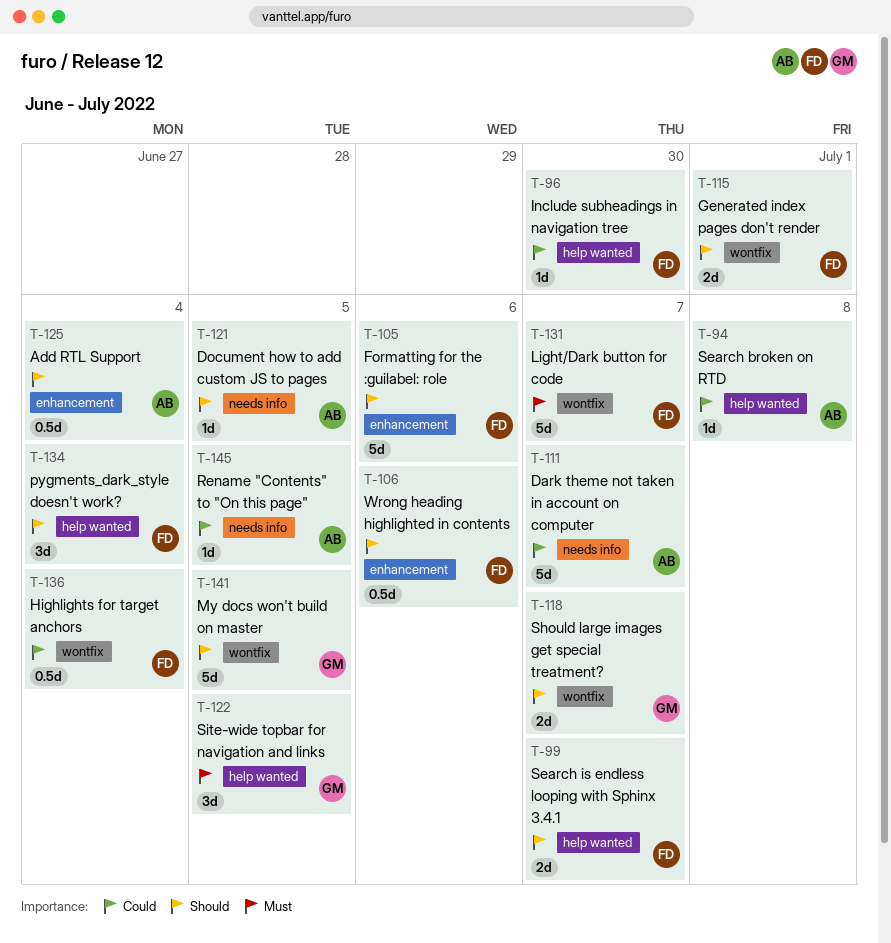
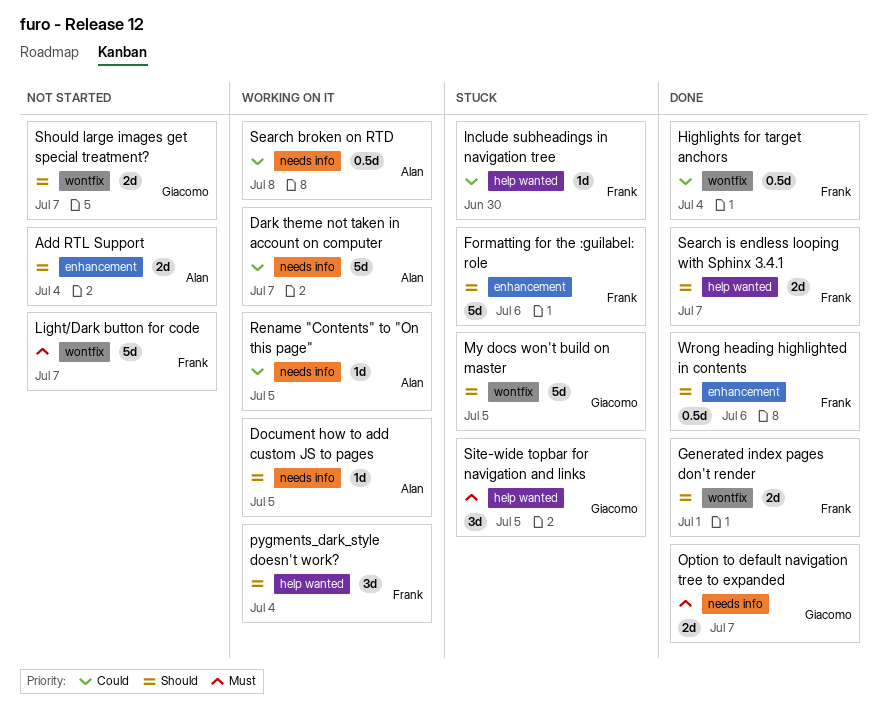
Add RTL Support, estimate: 0.5d -> 2d
Option to default navigation tree to expanded: none -> present
Search broken on RTD, label: help wanted -> needs info
Search broken on RTD, estimate: 1d -> 0.5d

